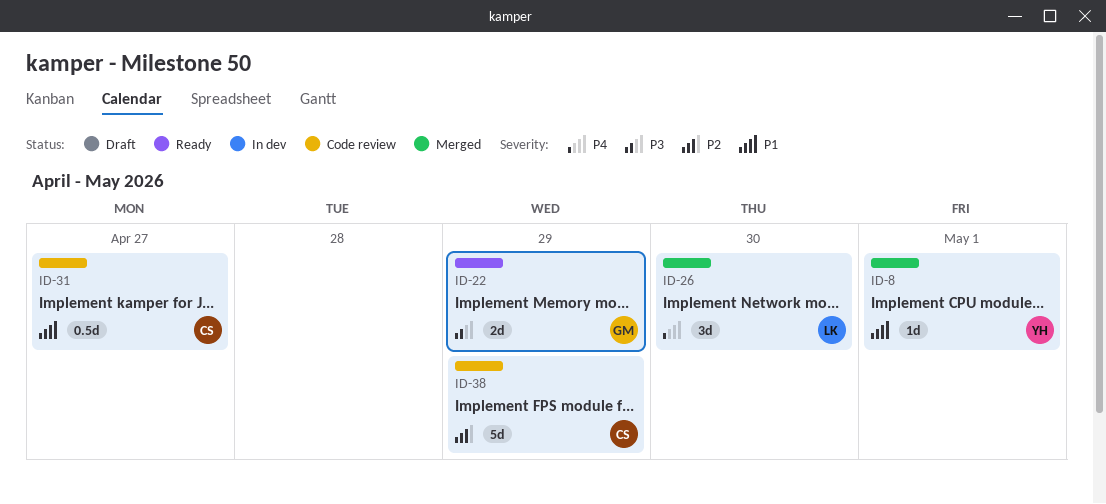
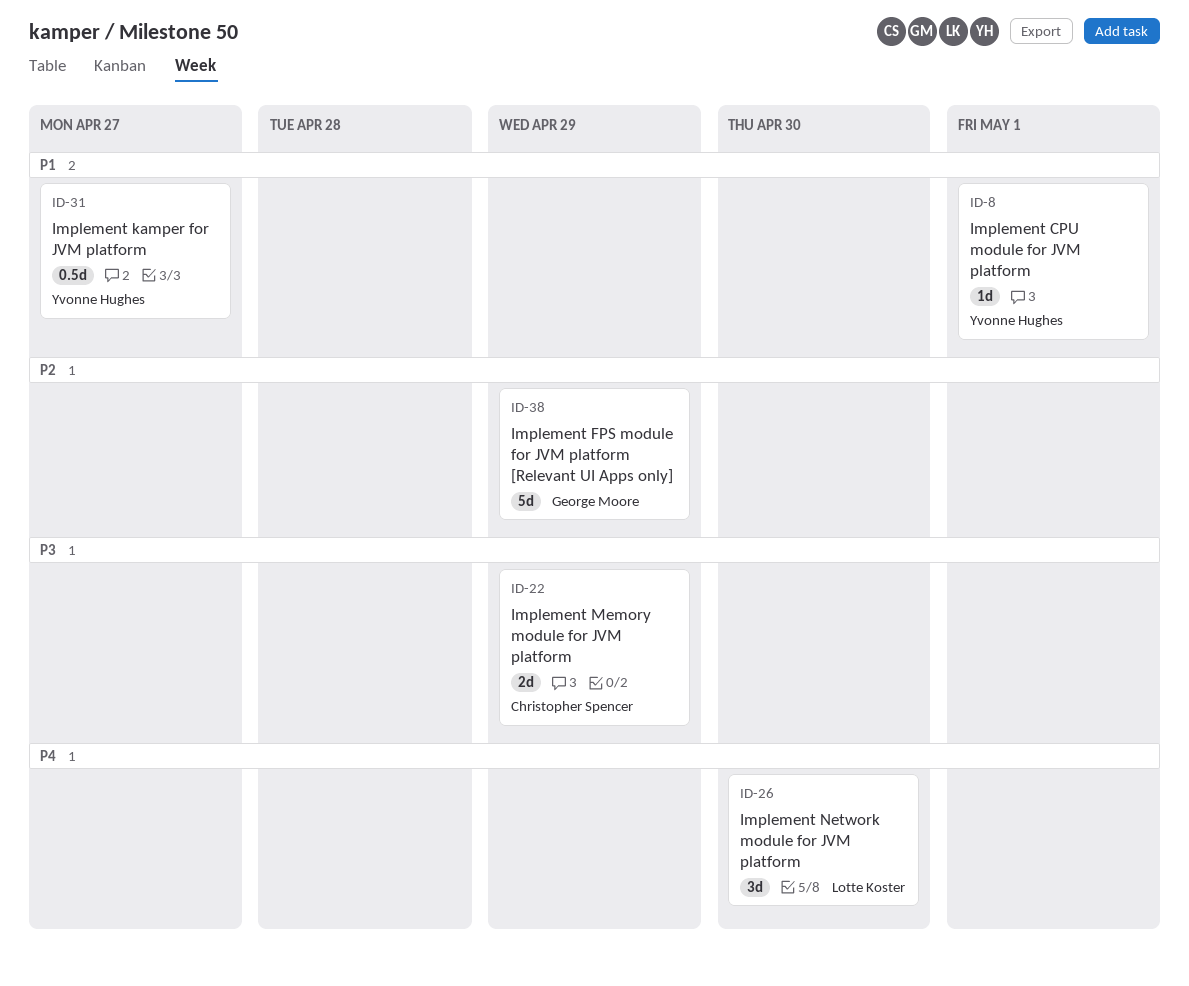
ID-22, owner: George Moore -> Christopher Spencer
ID-31, owner: Christopher Spencer -> Yvonne Hughes
ID-38, owner: Christopher Spencer -> George Moore

